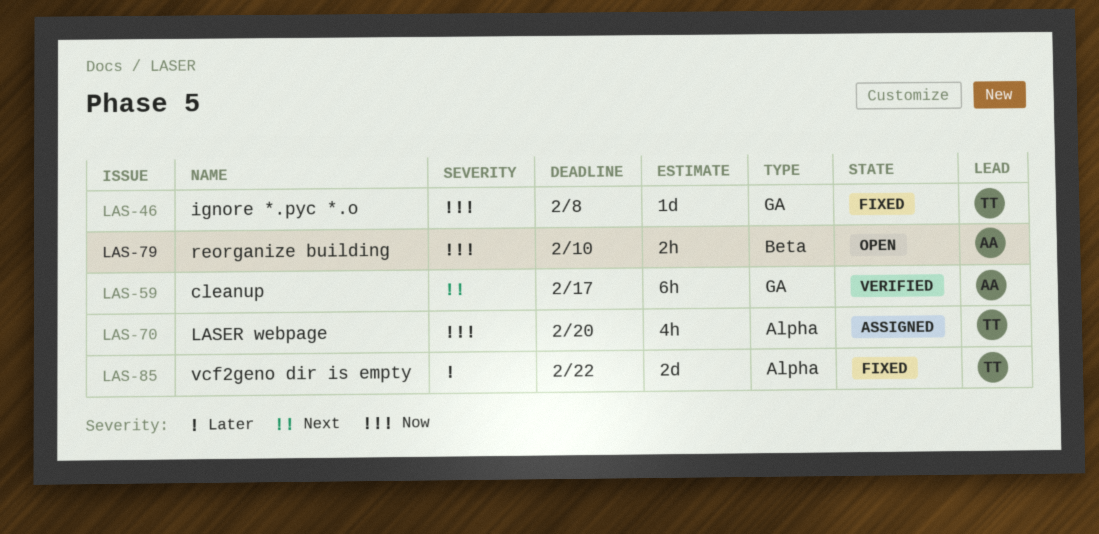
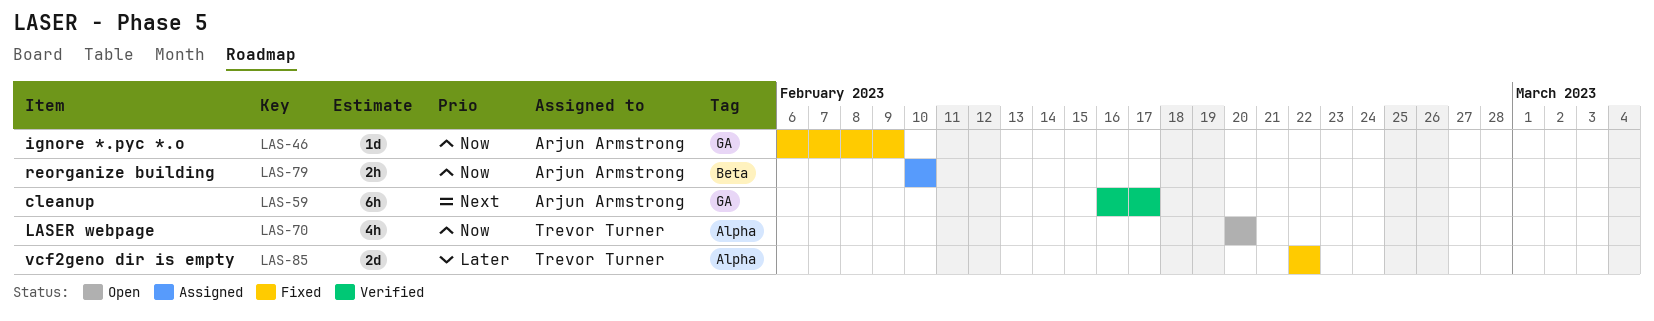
LAS-46, owner: Trevor Turner -> Arjun Armstrong
LAS-46, due: Feb 8 -> Feb 9
LAS-70, status: Assigned -> Open
LAS-79, status: Open -> Assigned

